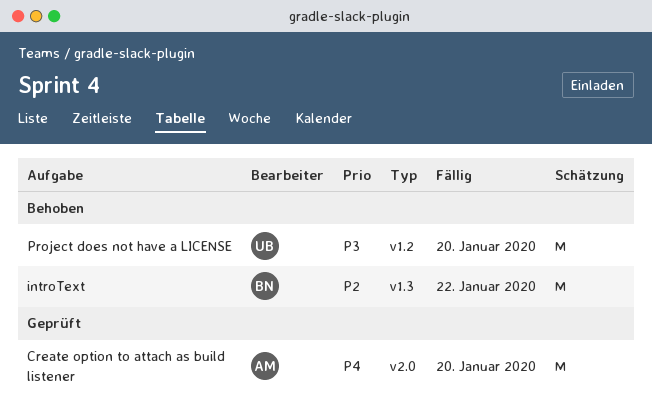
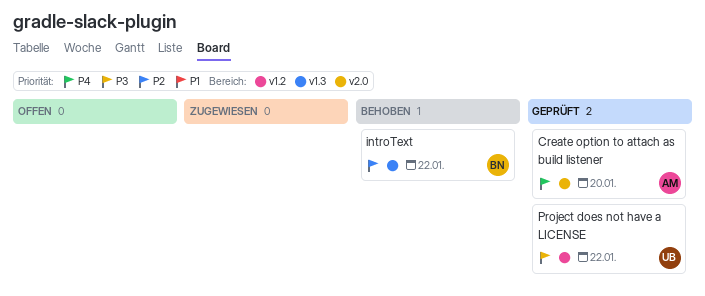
Project does not have a LICENSE, status: Behoben -> Geprüft
Project does not have a LICENSE, due: Jan 20 -> Jan 22

